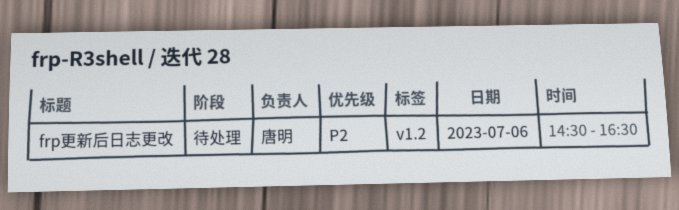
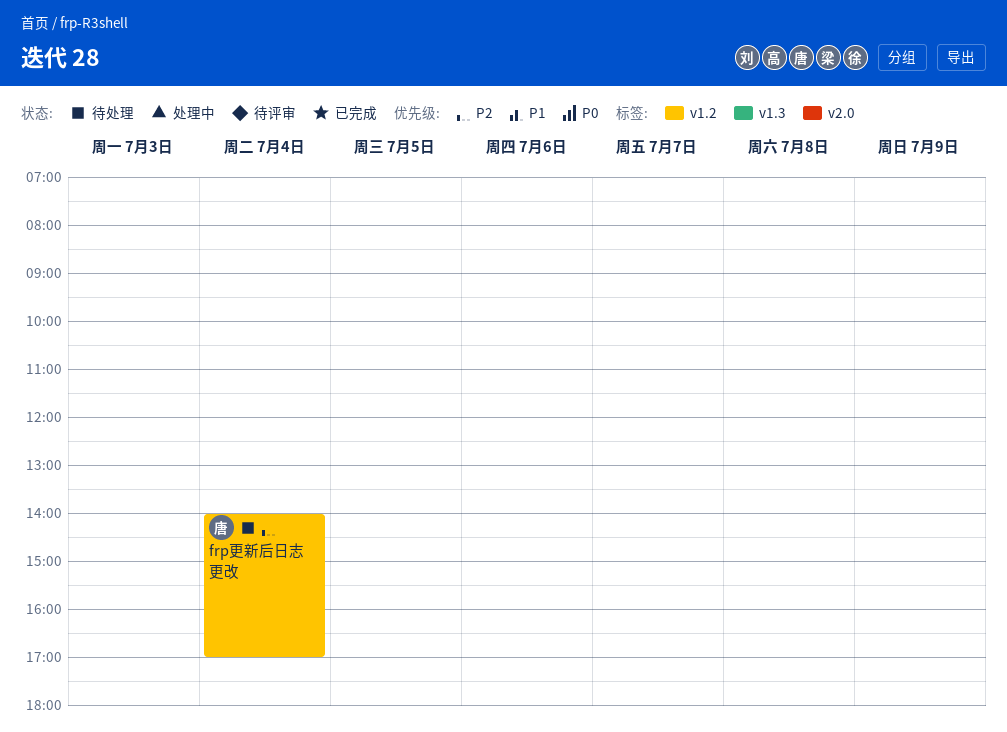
frp更新后日志更改, day: Jul 6 -> Jul 4
frp更新后日志更改, begins: 14:30 -> 14:00
frp更新后日志更改, ends: 16:30 -> 17:00

